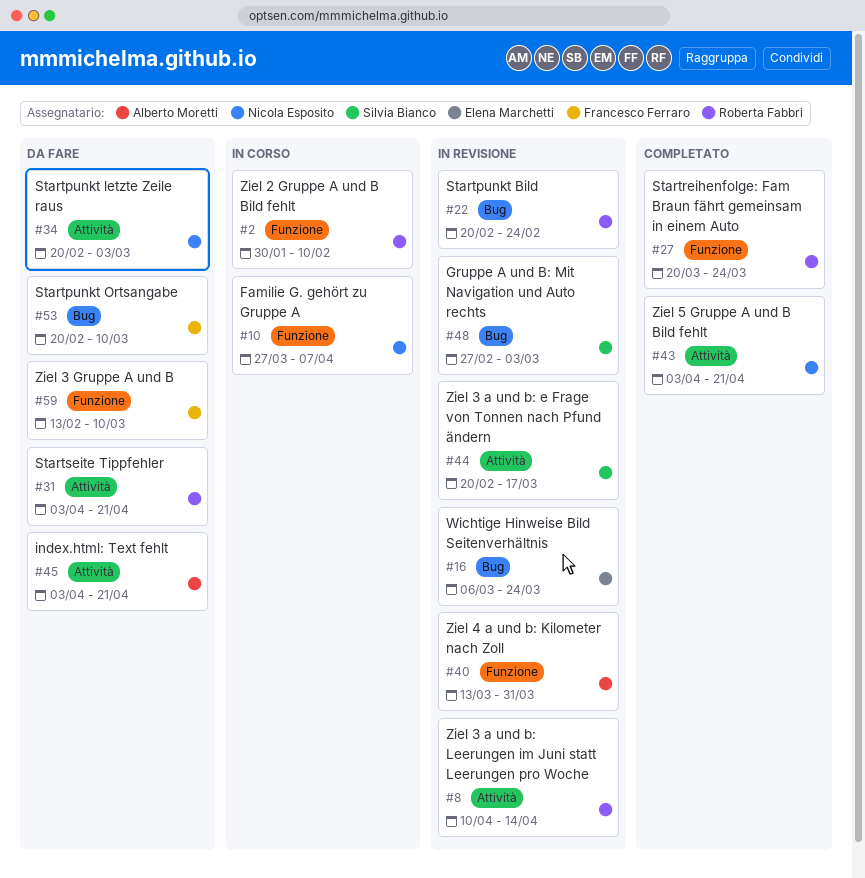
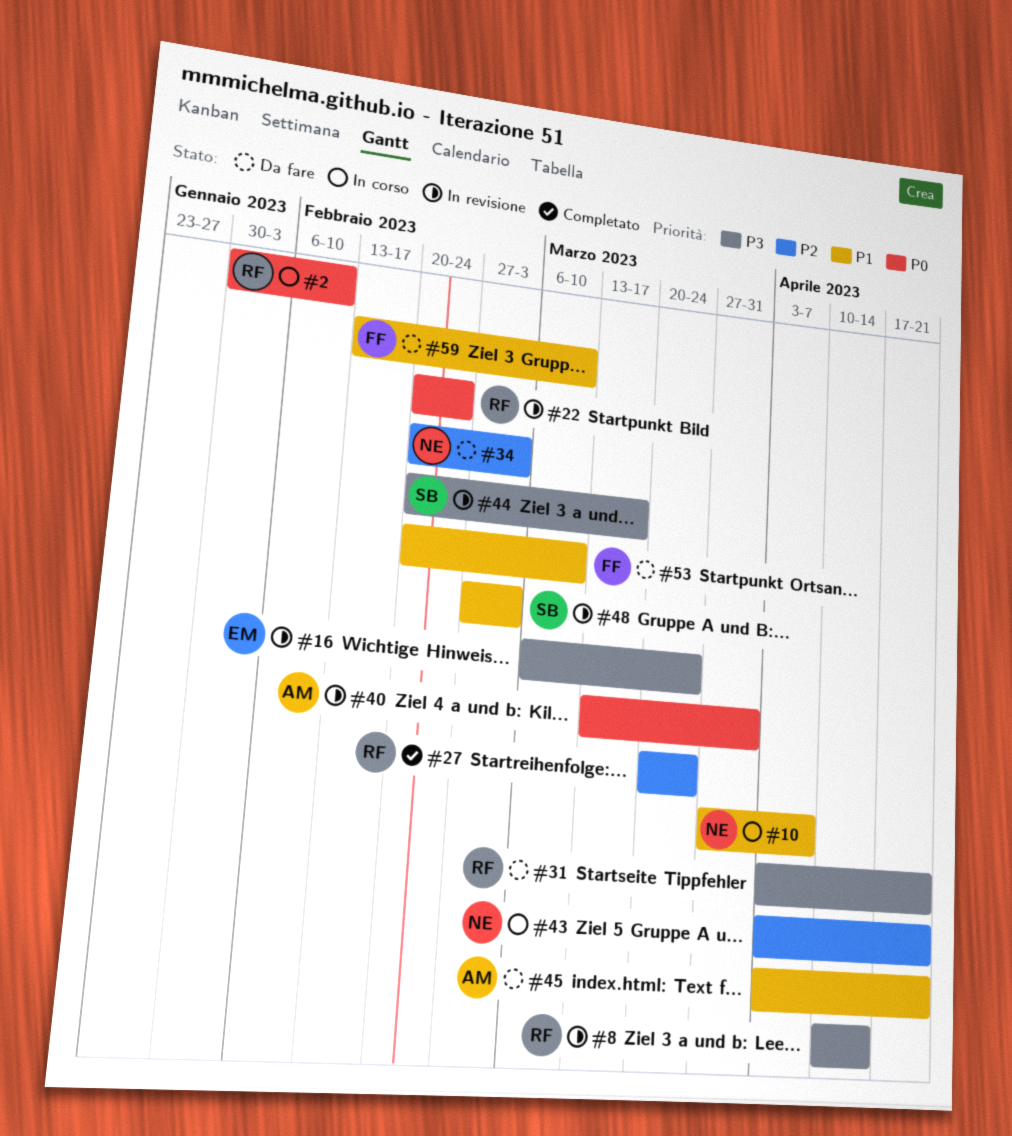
#43, status: Completato -> In corso

